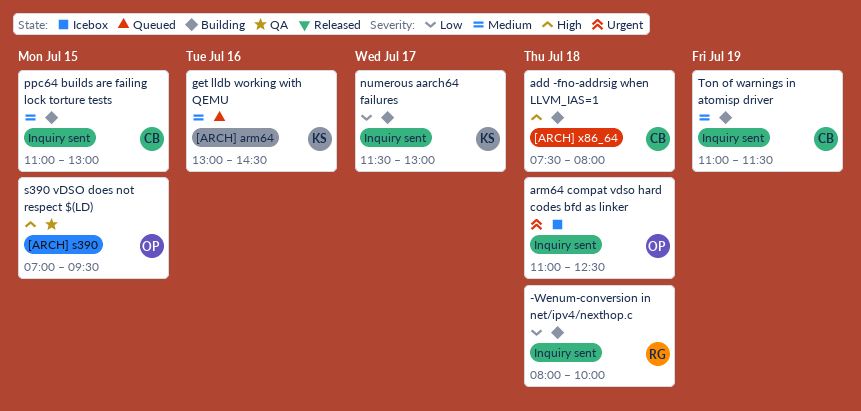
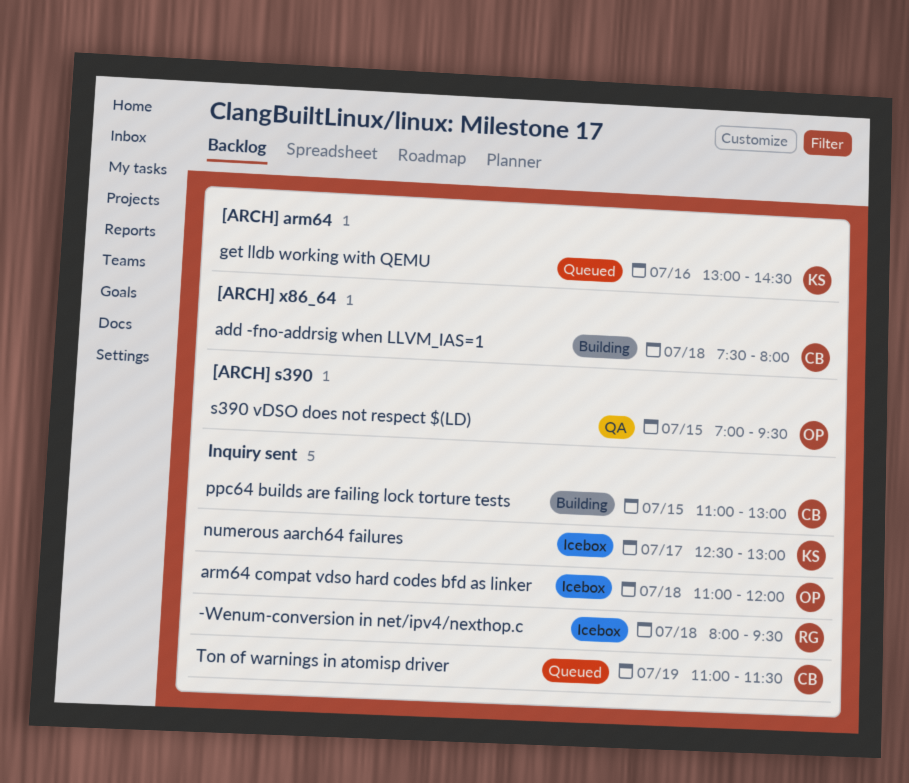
-Wenum-conversion in net/ipv4/nexthop.c, status: Building -> Icebox
-Wenum-conversion in net/ipv4/nexthop.c, ends: 10:00 -> 09:30
arm64 compat vdso hard codes bfd as linker, ends: 12:30 -> 12:00
numerous aarch64 failures, status: Building -> Icebox
numerous aarch64 failures, begins: 11:30 -> 12:30
Ton of warnings in atomisp driver, status: Building -> Queued

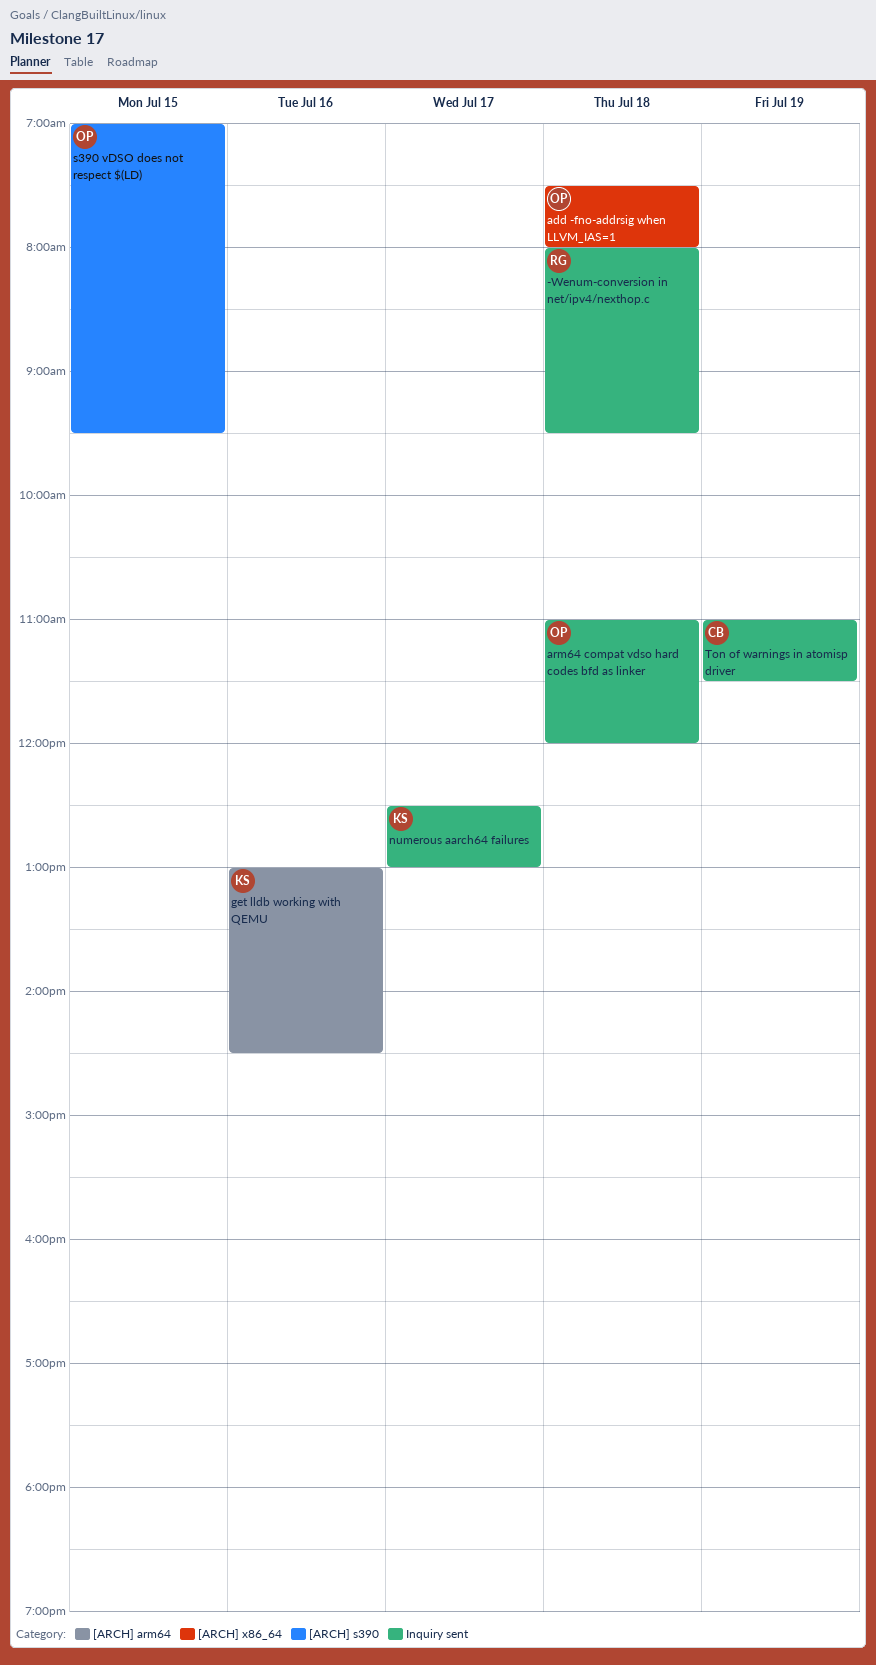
add -fno-addrsig when LLVM_IAS=1, owner: CB -> OP
ppc64 builds are failing lock torture tests: present -> none

